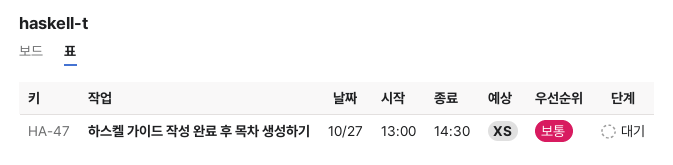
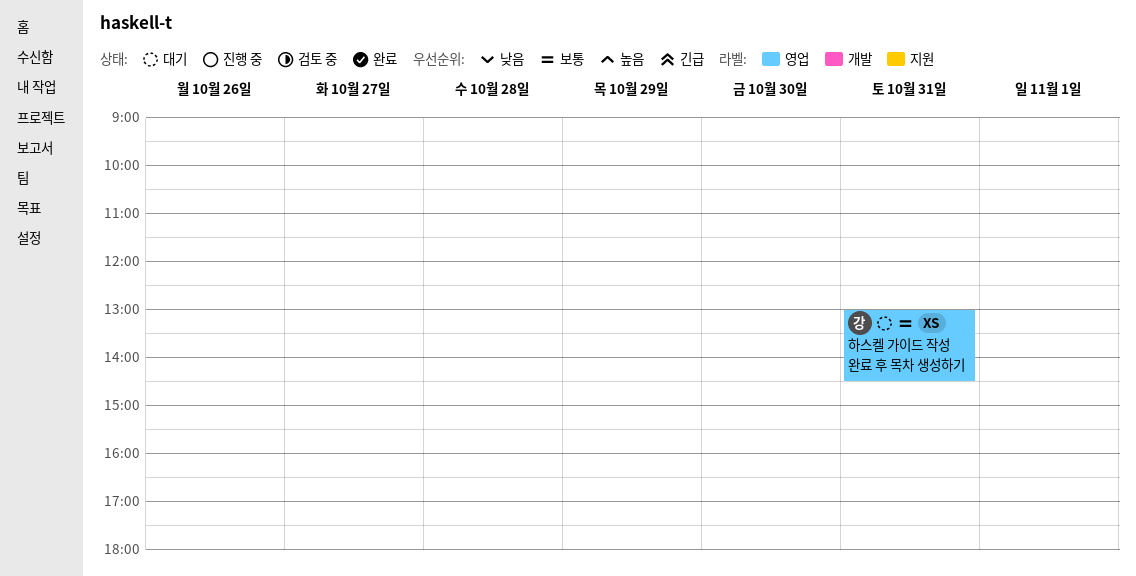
하스켈 가이드 작성 완료 후 목차 생성하기, day: Oct 27 -> Oct 31

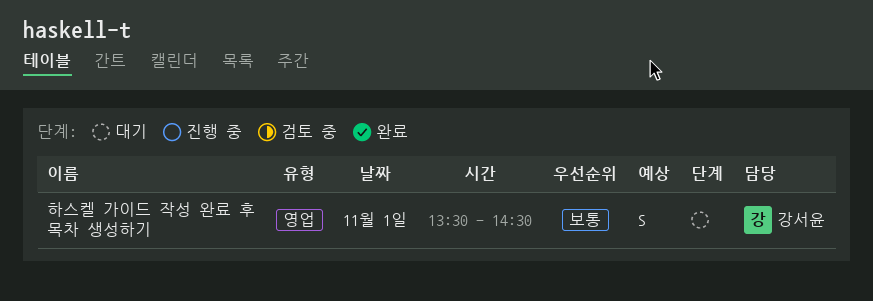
하스켈 가이드 작성 완료 후 목차 생성하기, estimate: XS -> S
하스켈 가이드 작성 완료 후 목차 생성하기, day: Oct 31 -> Nov 1
하스켈 가이드 작성 완료 후 목차 생성하기, begins: 13:00 -> 13:30

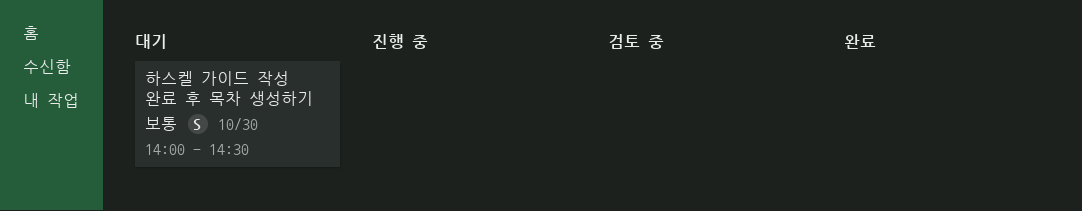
하스켈 가이드 작성 완료 후 목차 생성하기, day: Nov 1 -> Oct 30
하스켈 가이드 작성 완료 후 목차 생성하기, begins: 13:30 -> 14:00

